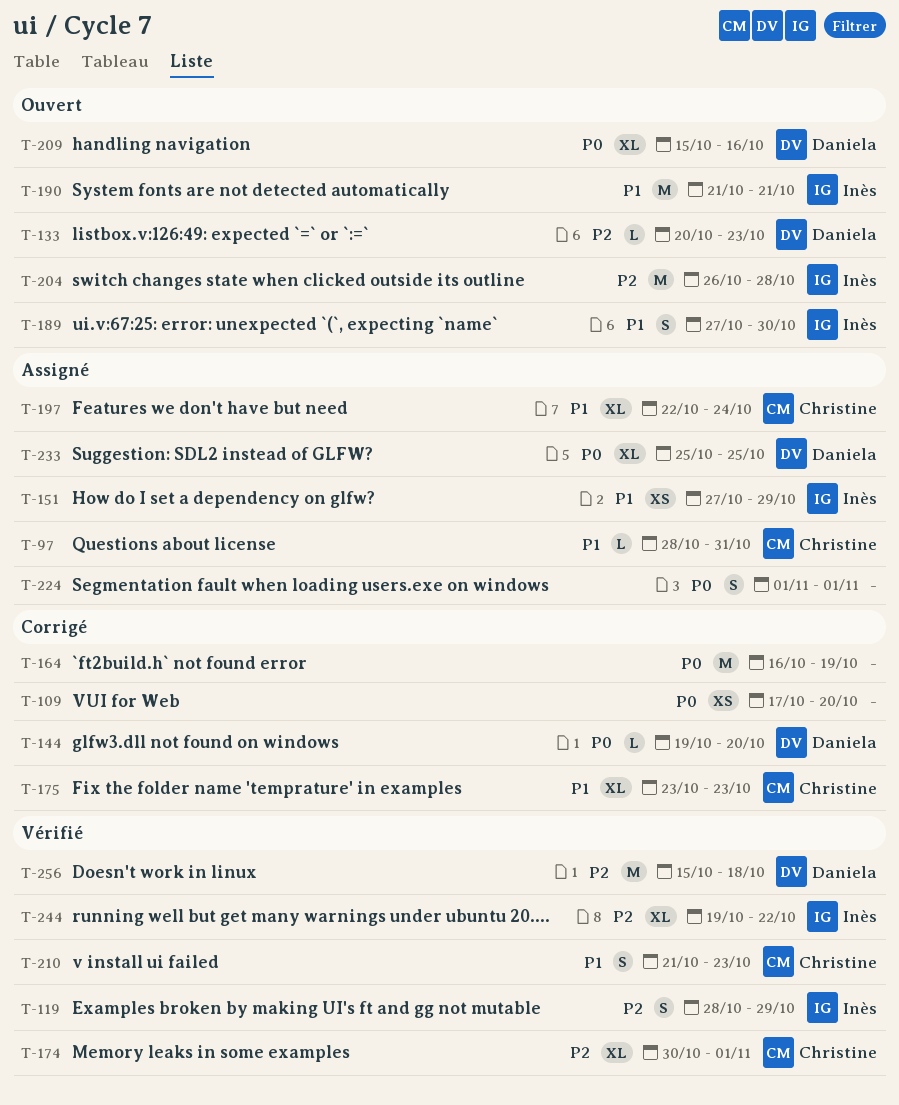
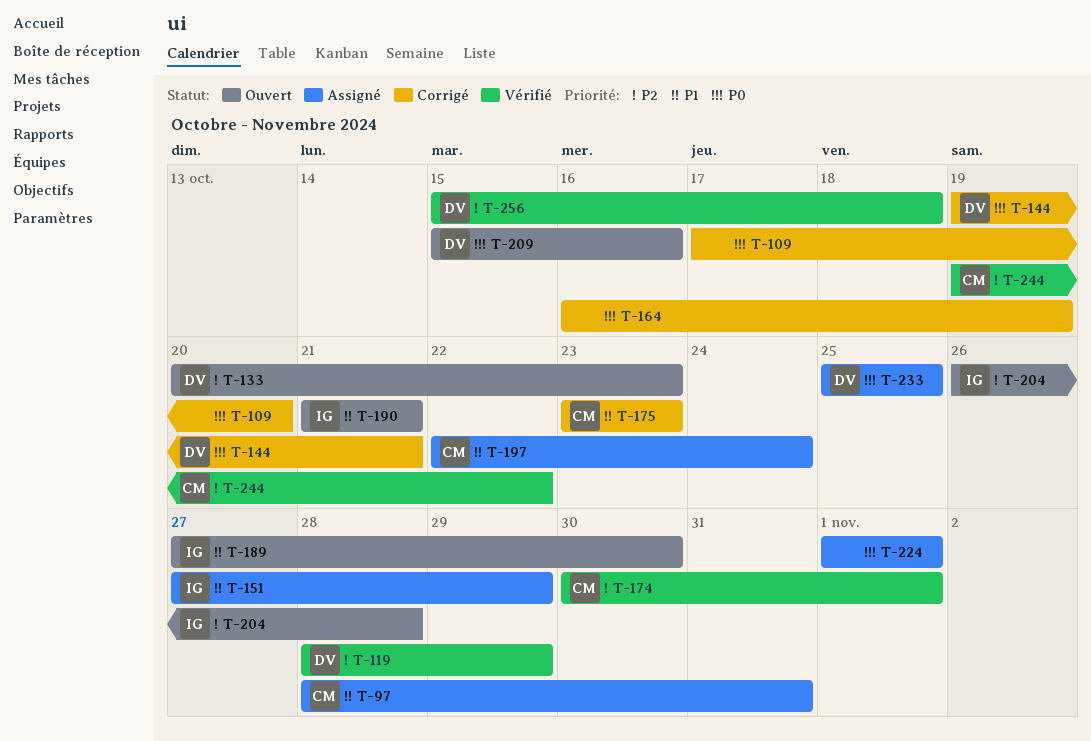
T-119, owner: Inès -> Daniela
T-144, due: Oct 20 -> Oct 21
T-210: present -> none
T-244, owner: Inès -> Christine

